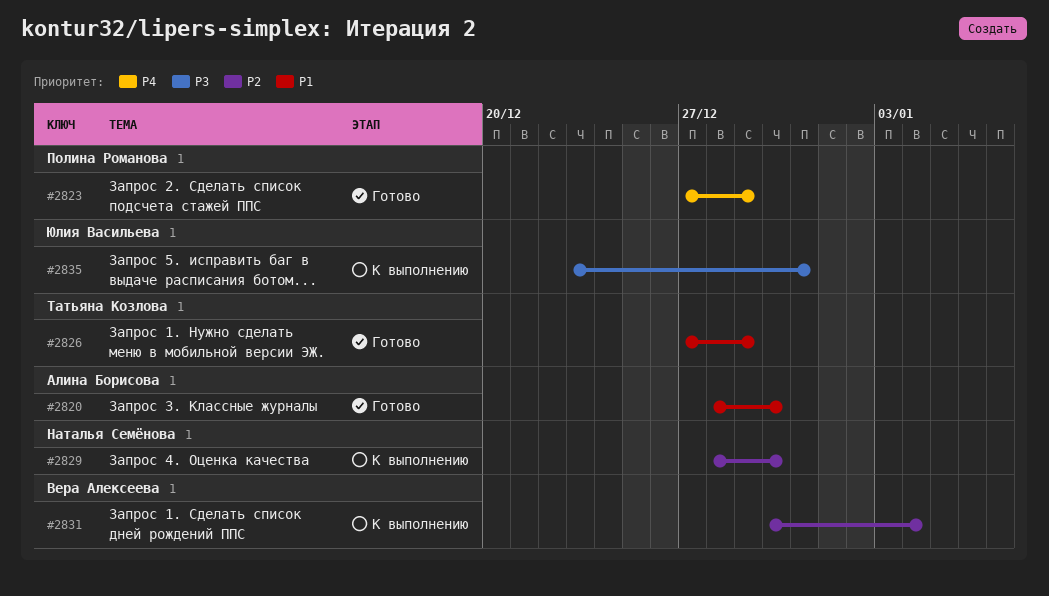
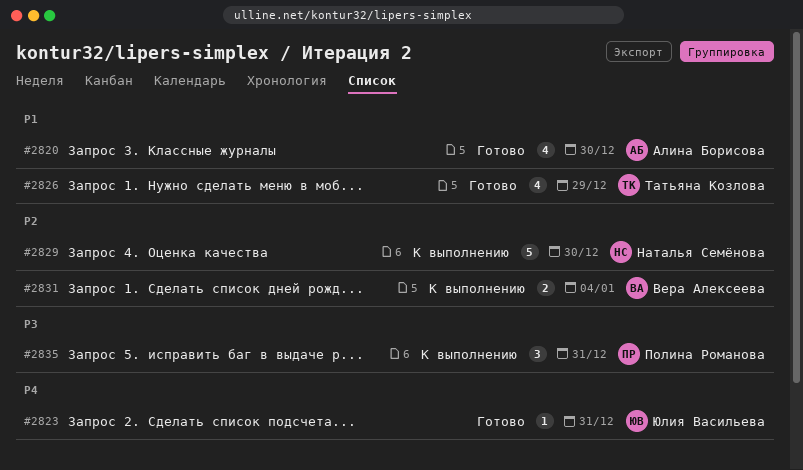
#2823, owner: Полина Романова -> Юлия Васильева
#2823, due: Dec 29 -> Dec 31
#2835, owner: Юлия Васильева -> Полина Романова

